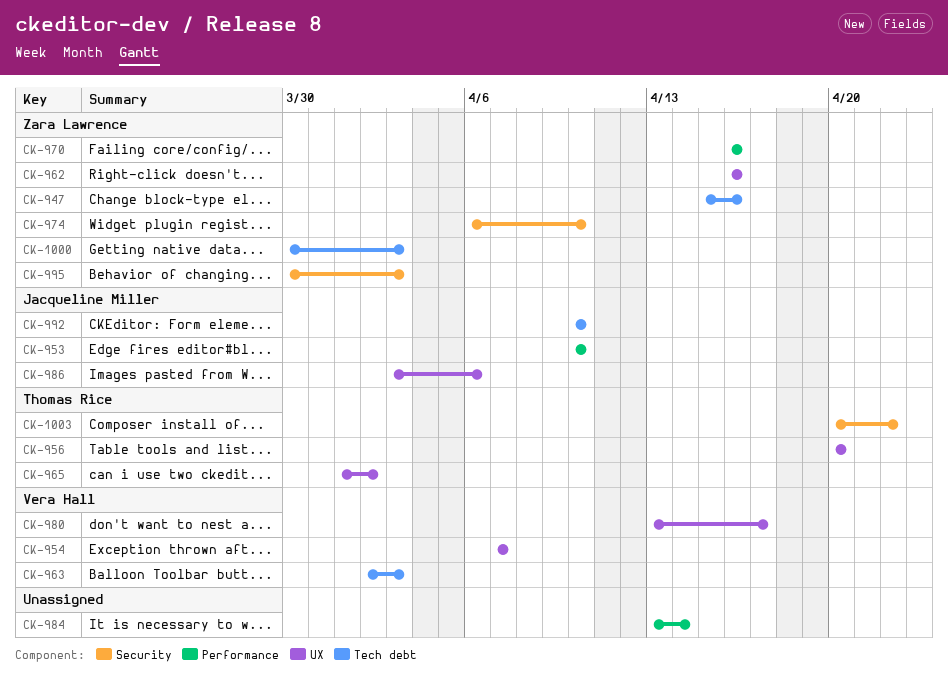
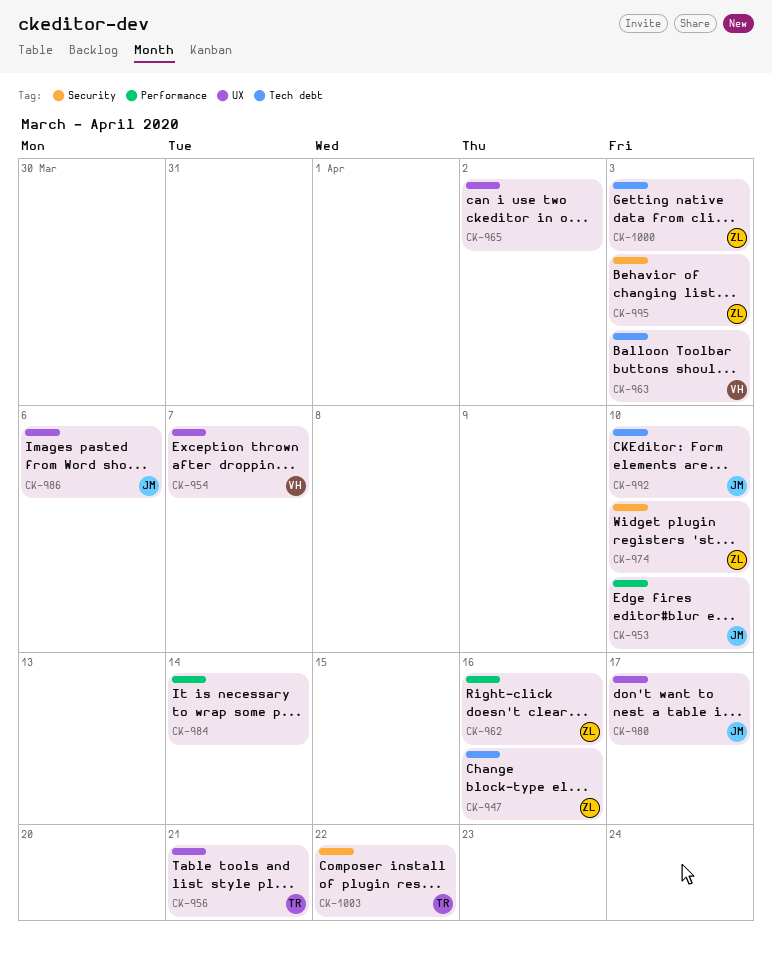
CK-956, due: Apr 20 -> Apr 21
CK-962, label: UX -> Performance
CK-965, owner: Thomas Rice -> none
CK-970: present -> none
CK-980, owner: Vera Hall -> Jacqueline Miller

